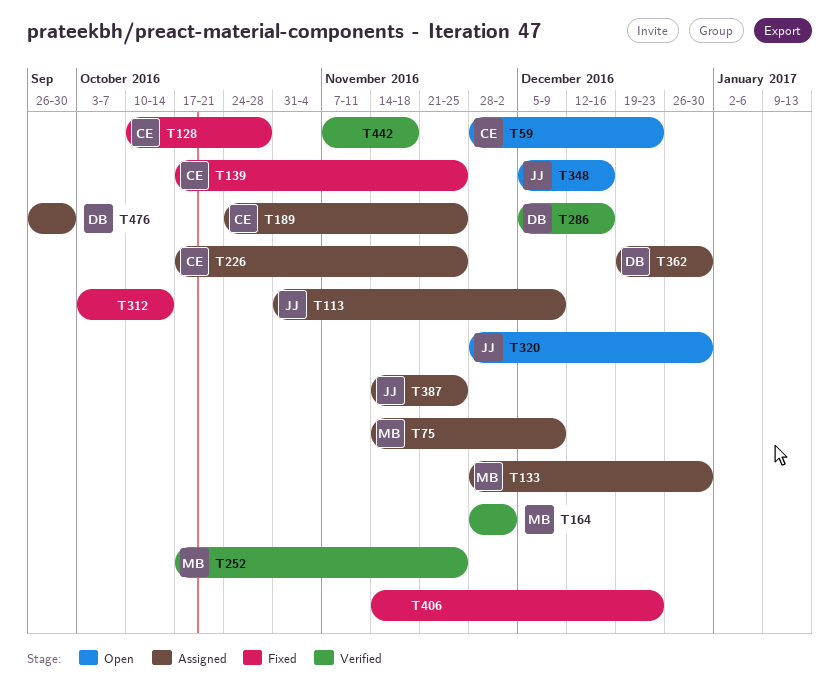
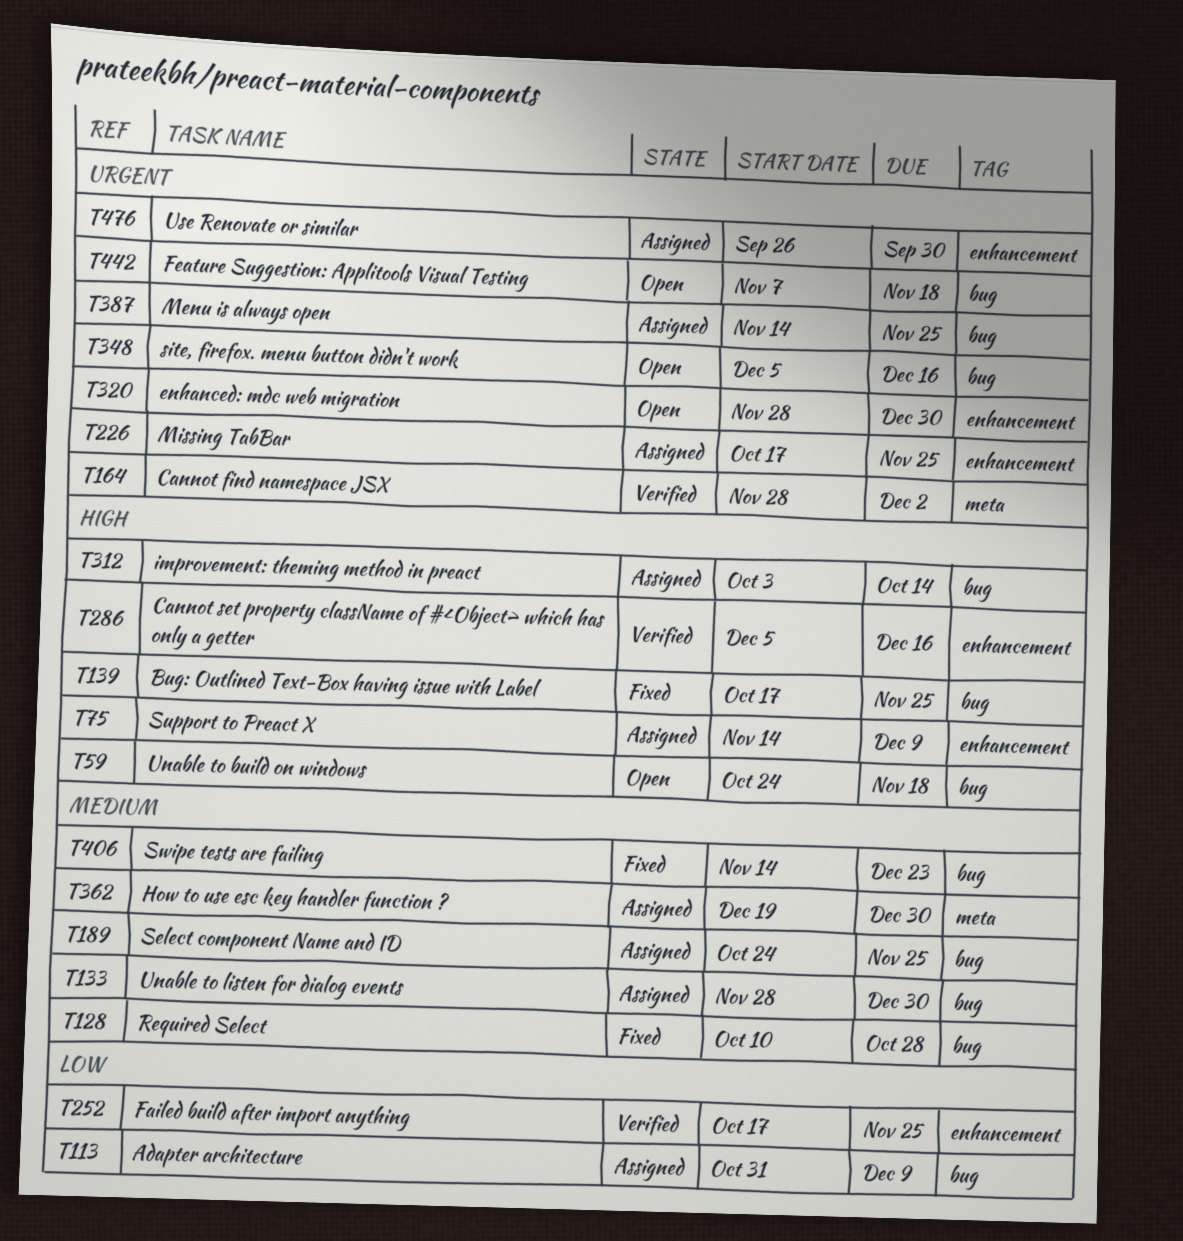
T59, start: Nov 28 -> Oct 24
T59, due: Dec 23 -> Nov 18
T312, status: Fixed -> Assigned
T442, status: Verified -> Open

